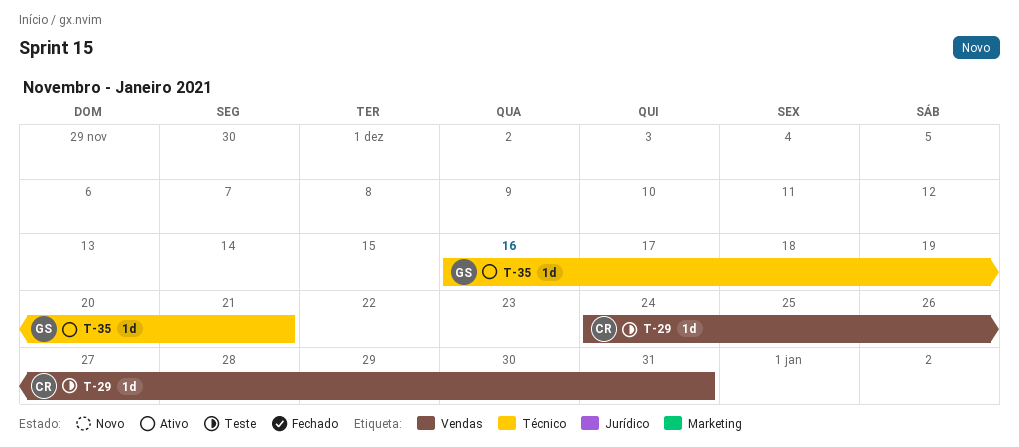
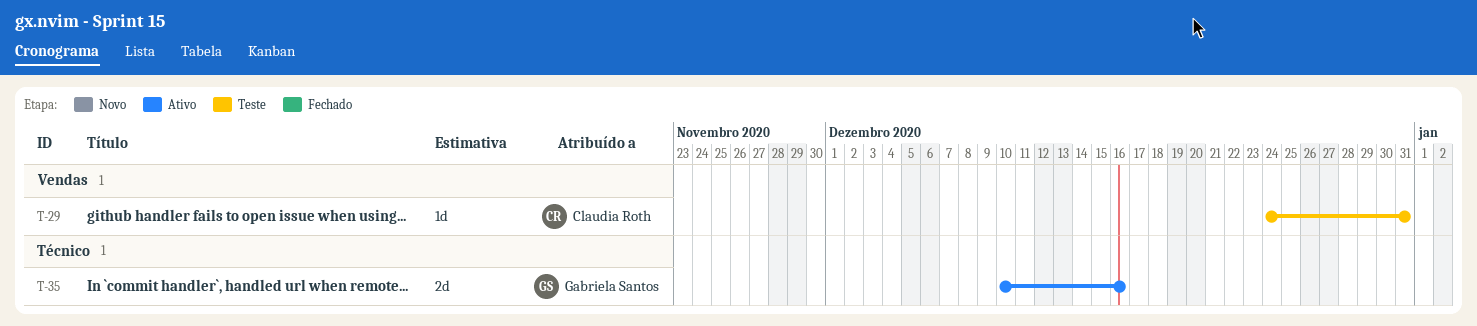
T-35, estimate: 1d -> 2d
T-35, start: Dec 16 -> Dec 10
T-35, due: Dec 21 -> Dec 16

